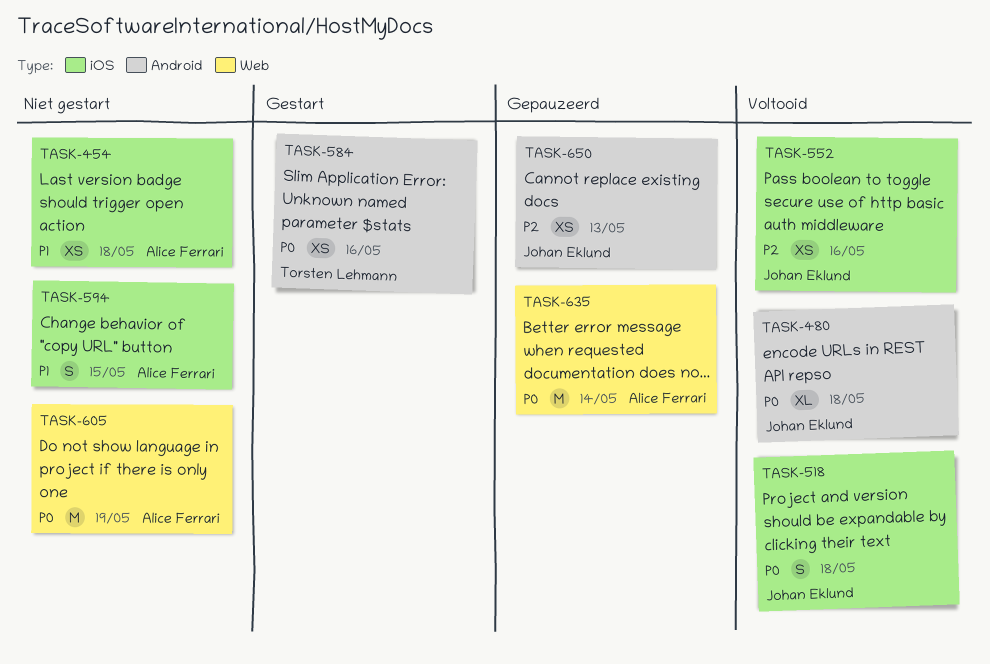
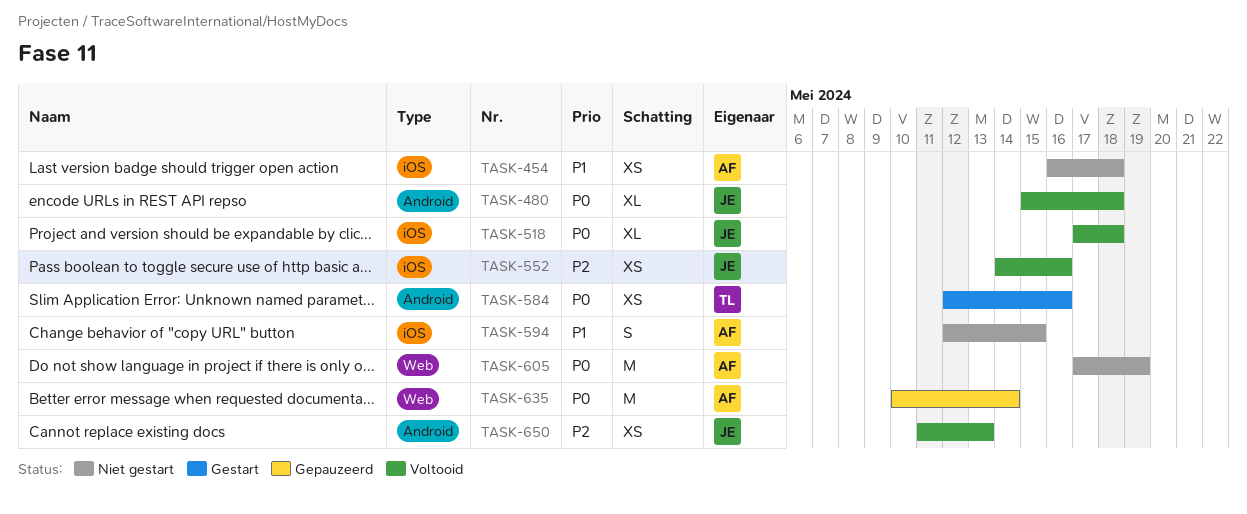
TASK-518, estimate: S -> XL
TASK-650, status: Gepauzeerd -> Voltooid

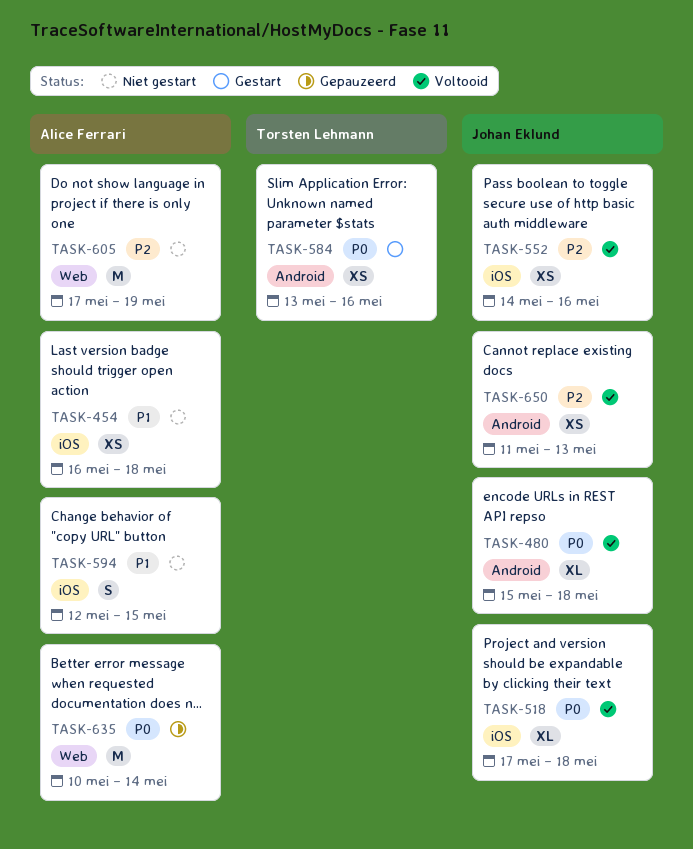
TASK-584, start: May 12 -> May 13
TASK-605, priority: P0 -> P2

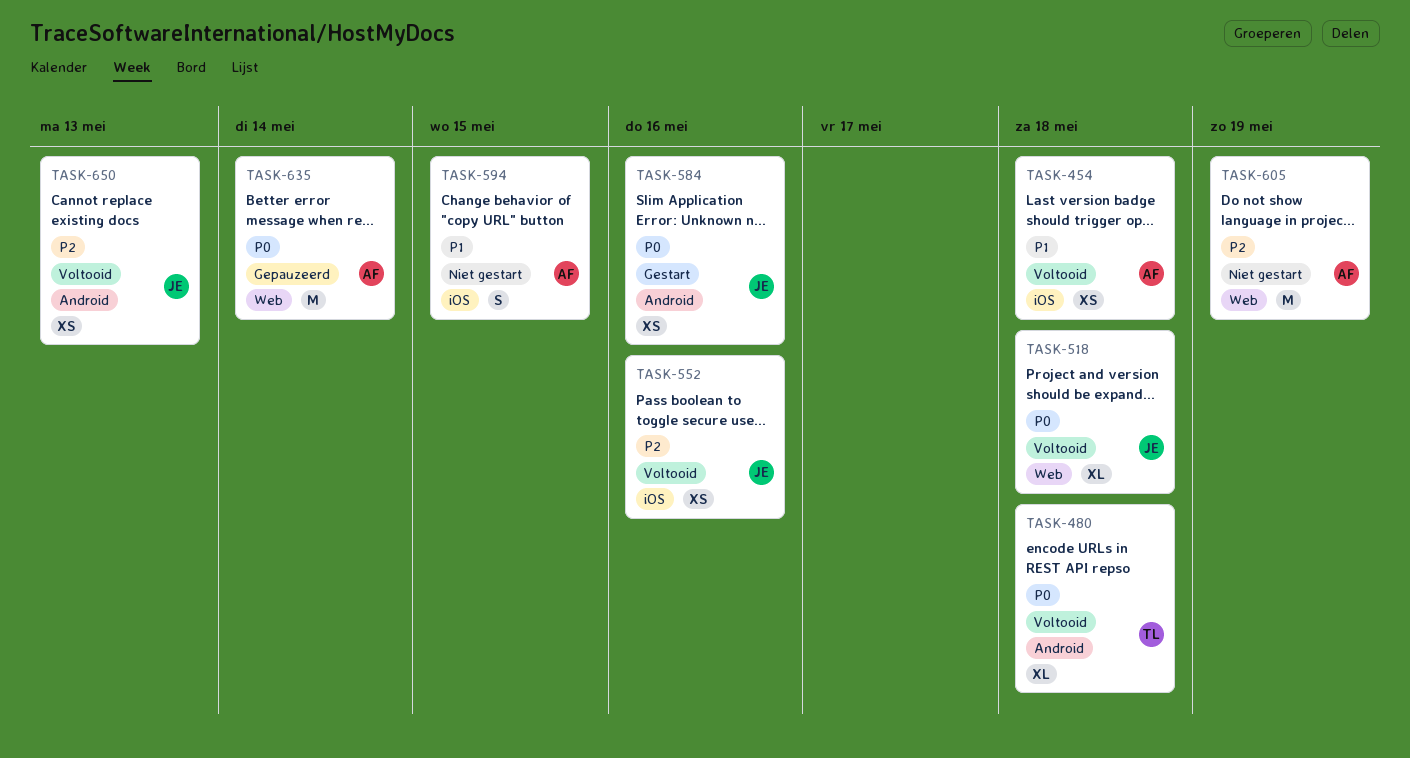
TASK-454, status: Niet gestart -> Voltooid
TASK-480, owner: Johan Eklund -> Torsten Lehmann
TASK-518, label: iOS -> Web
TASK-584, owner: Torsten Lehmann -> Johan Eklund

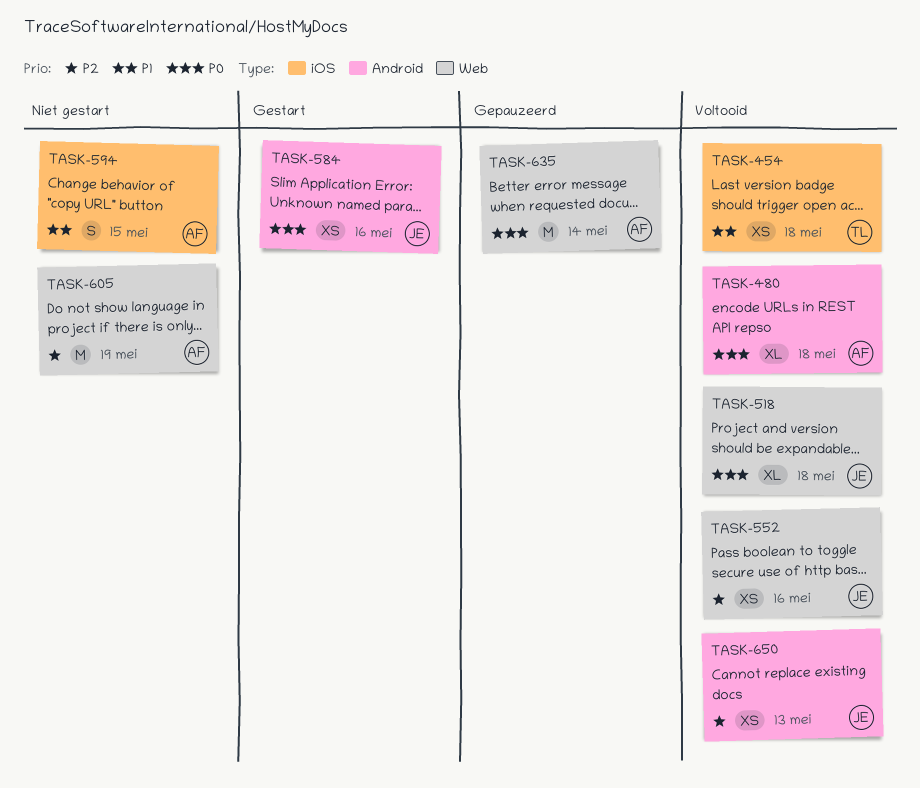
TASK-454, owner: AF -> TL
TASK-480, owner: TL -> AF
TASK-552, label: iOS -> Web

